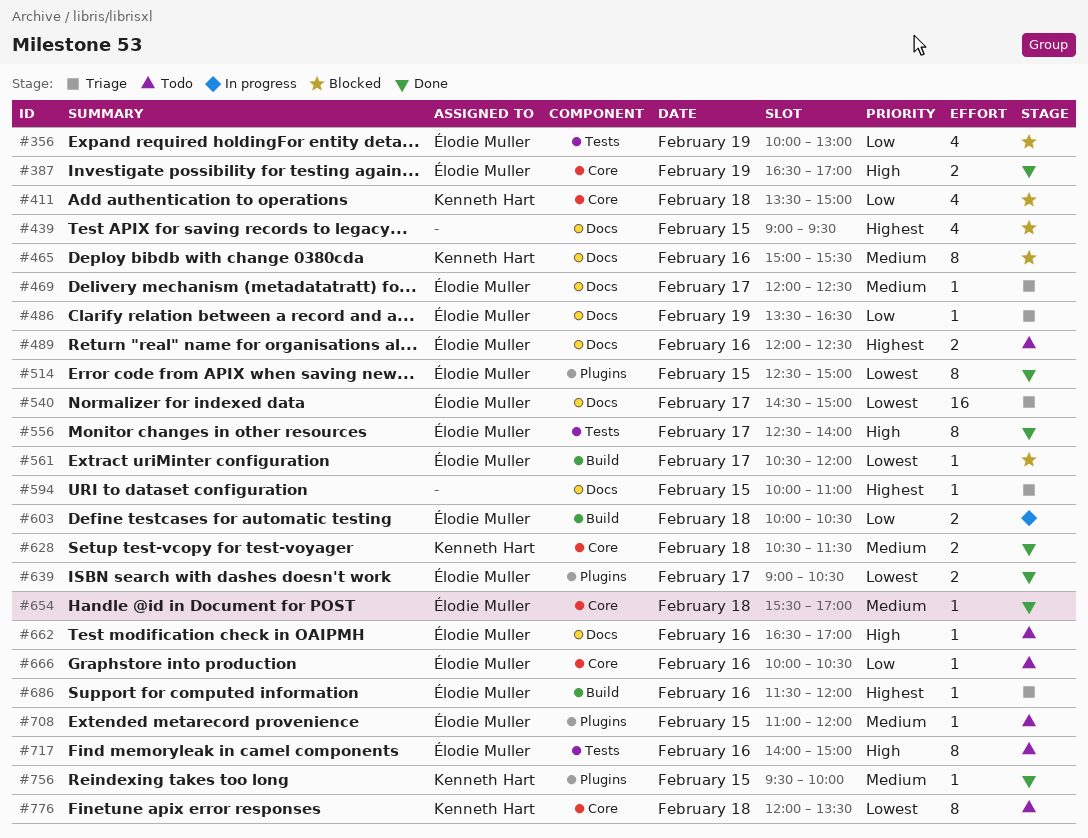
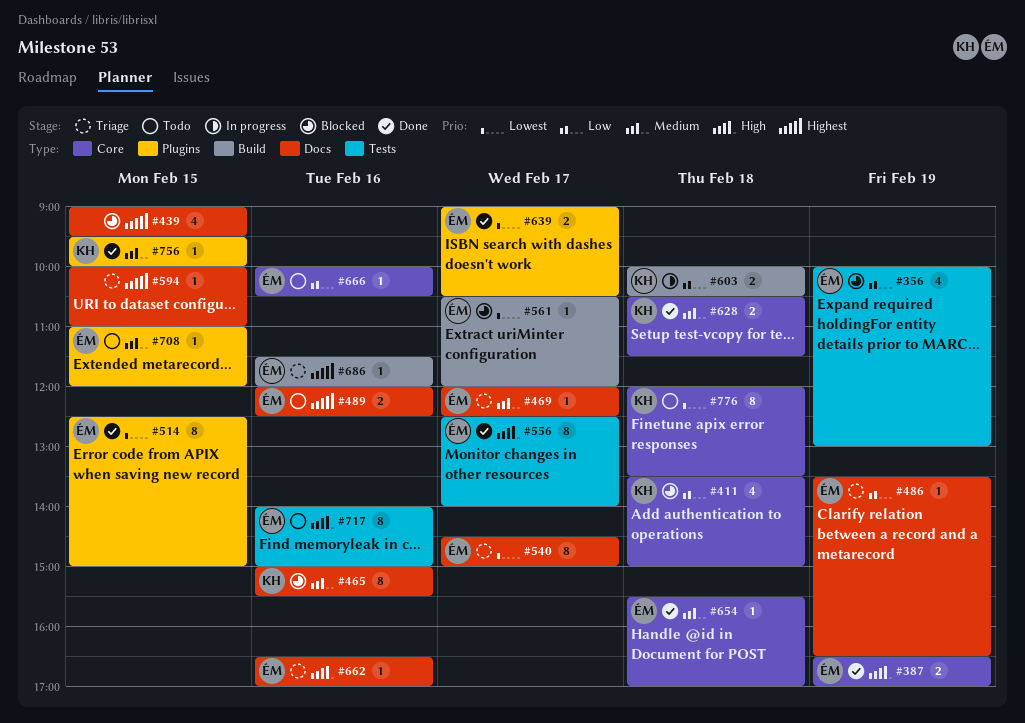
#540, estimate: 16 -> 8
#603, owner: Élodie Muller -> Kenneth Hart
#662, status: Todo -> Triage

